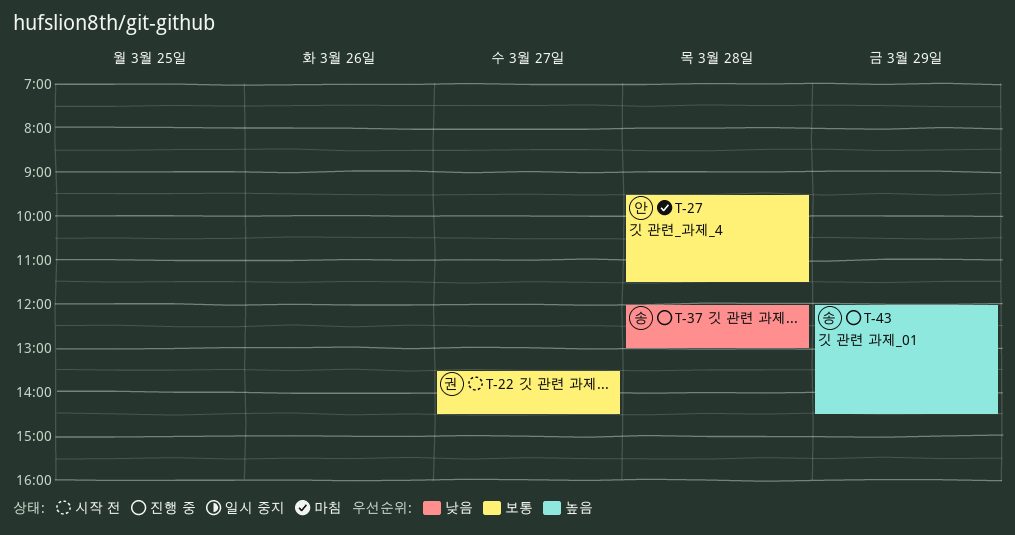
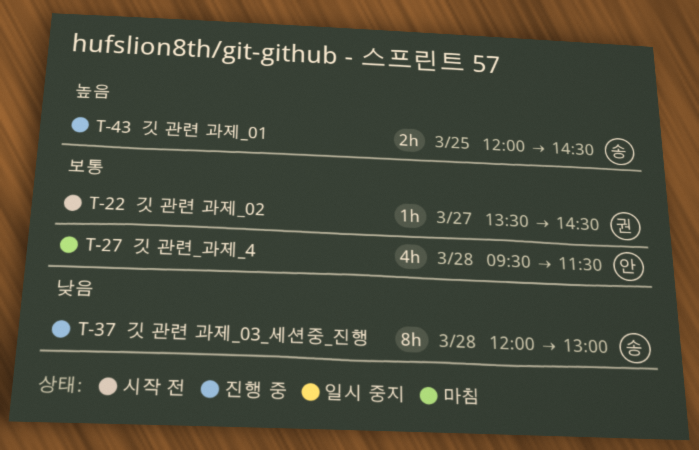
T-43, day: Mar 29 -> Mar 25

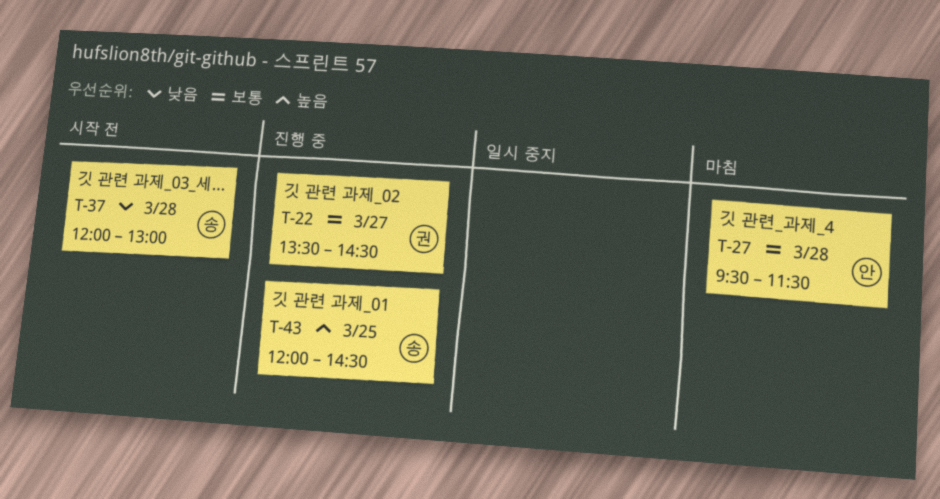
T-22, status: 시작 전 -> 진행 중
T-37, status: 진행 중 -> 시작 전

